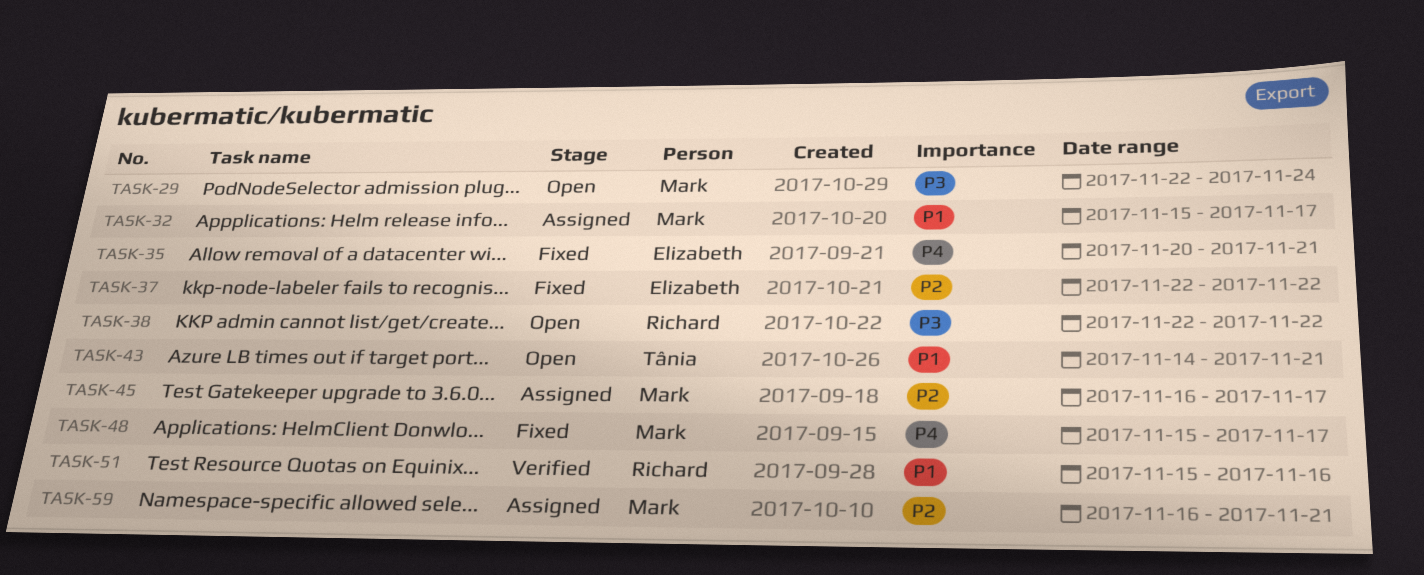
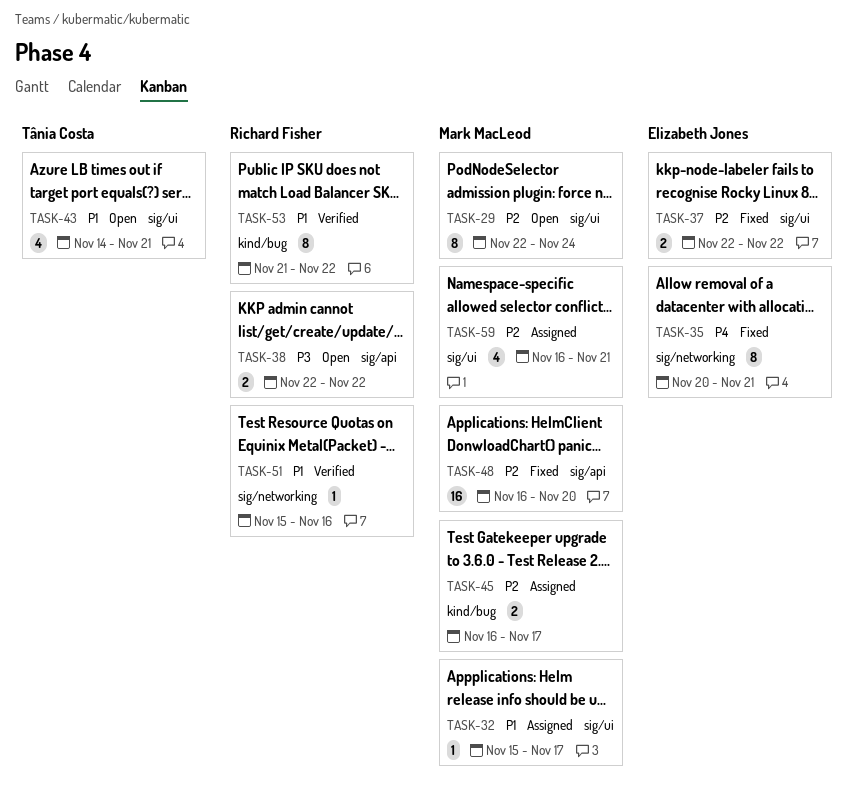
TASK-29, priority: P3 -> P2
TASK-48, priority: P4 -> P2
TASK-48, start: Nov 15 -> Nov 16
TASK-48, due: Nov 17 -> Nov 20
TASK-53: none -> present

